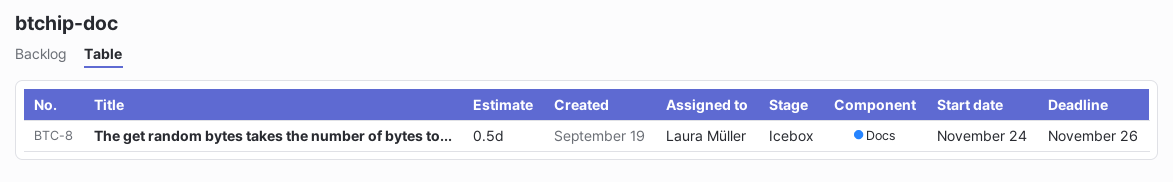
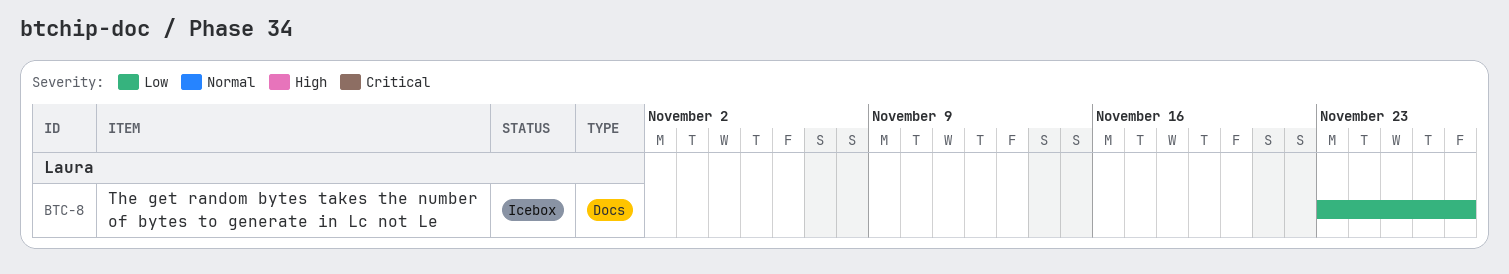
BTC-8, start: Nov 24 -> Nov 23
BTC-8, due: Nov 26 -> Nov 27

